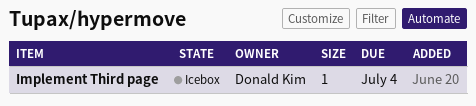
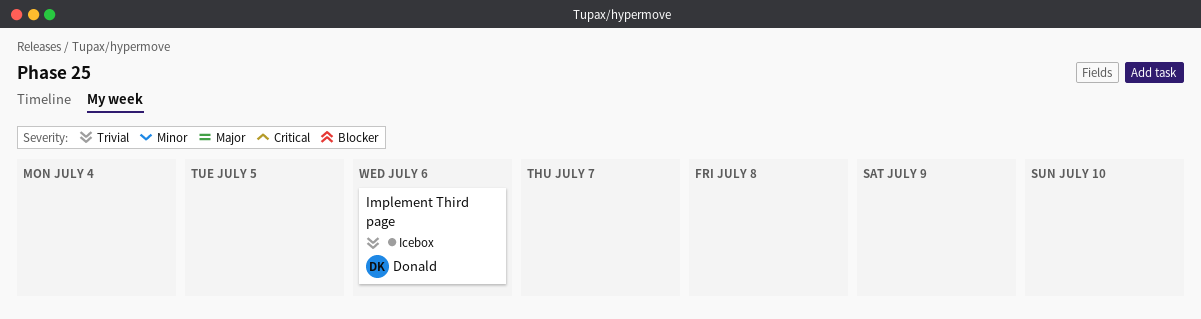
Implement Third page, due: Jul 4 -> Jul 6

